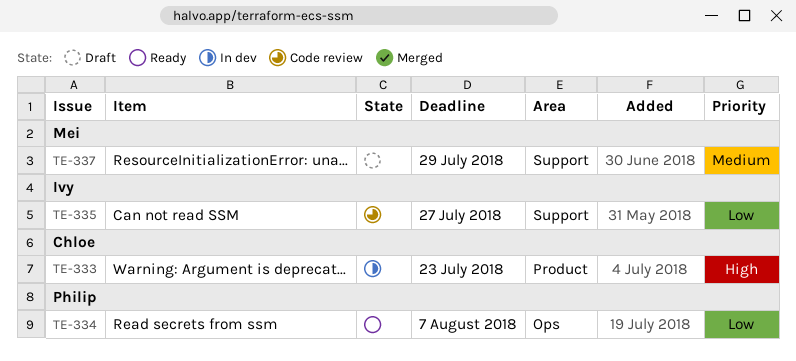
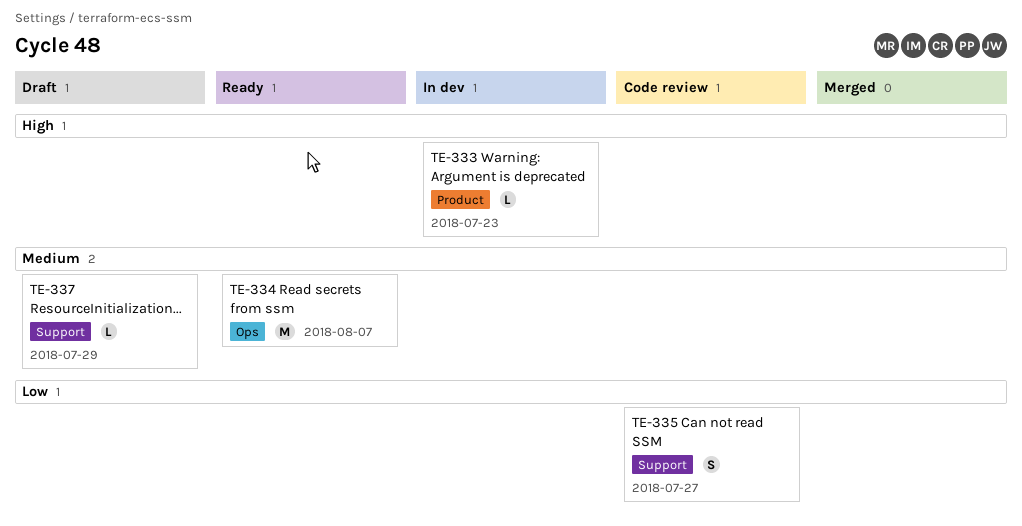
TE-334, priority: Low -> Medium

